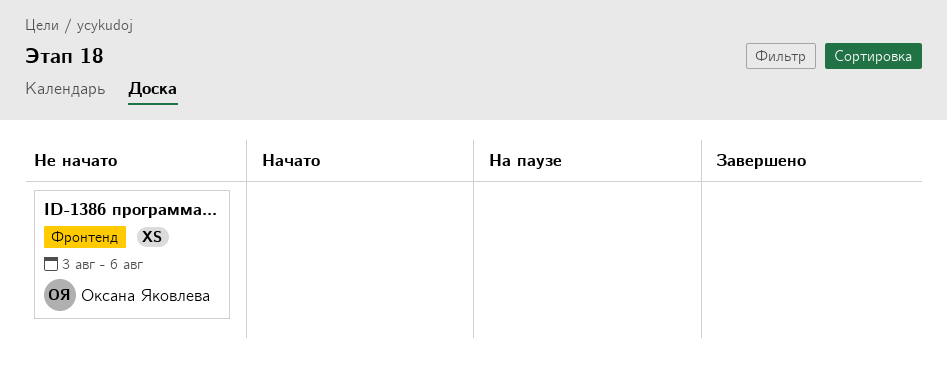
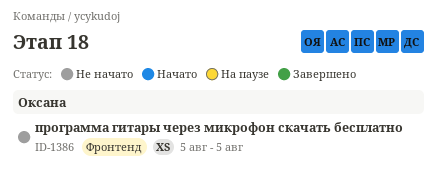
ID-1386, start: Aug 3 -> Aug 5
ID-1386, due: Aug 6 -> Aug 5

